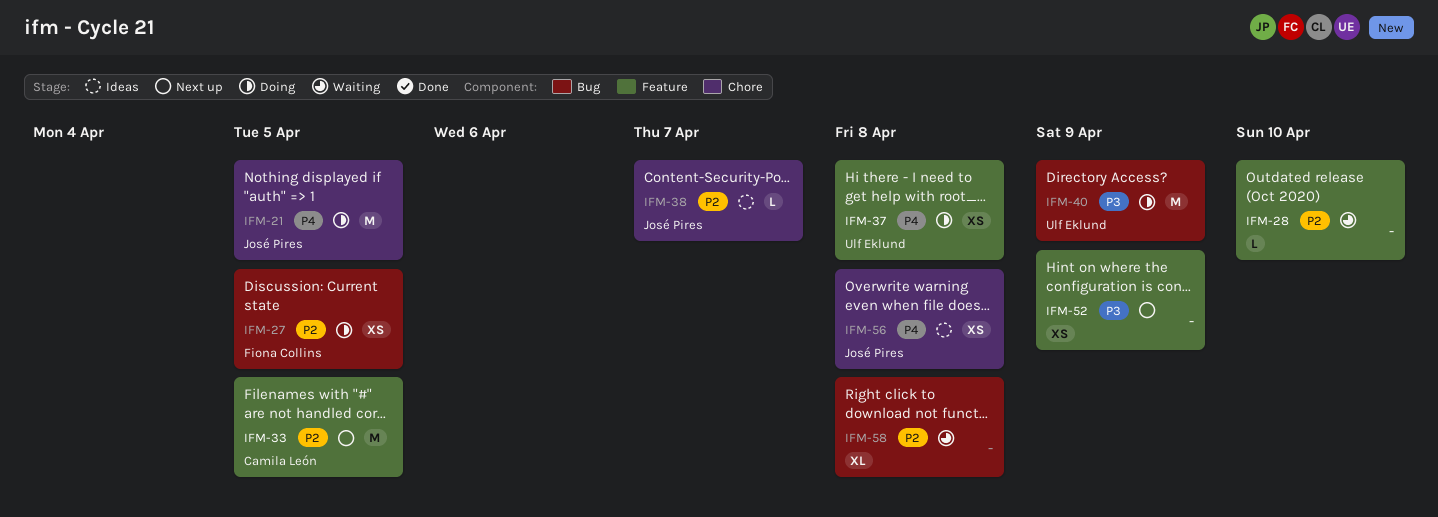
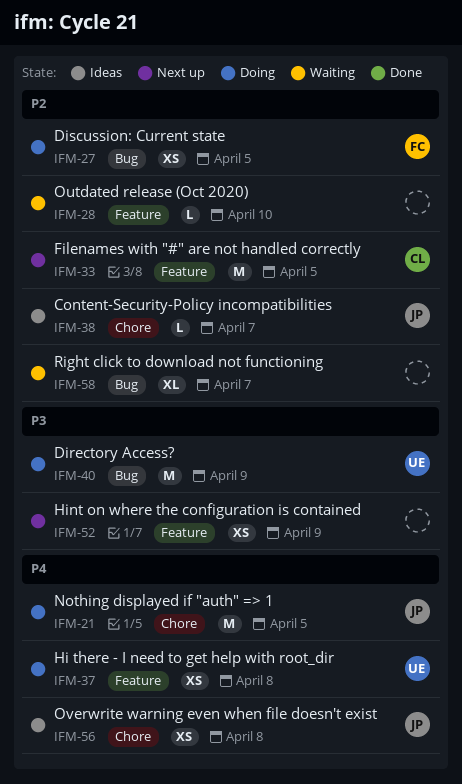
IFM-58, due: Apr 8 -> Apr 7

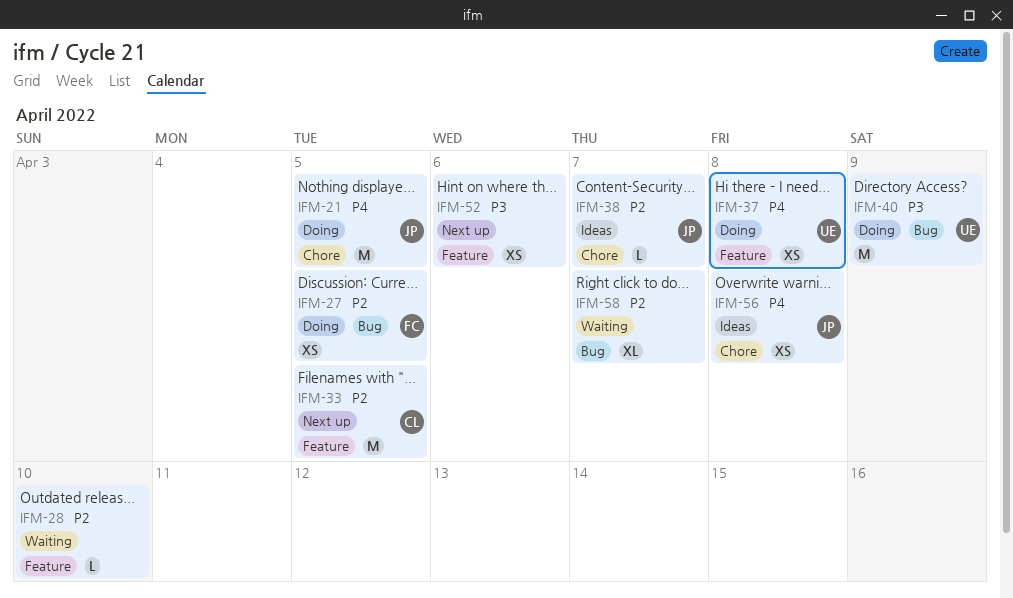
IFM-52, due: Apr 9 -> Apr 6

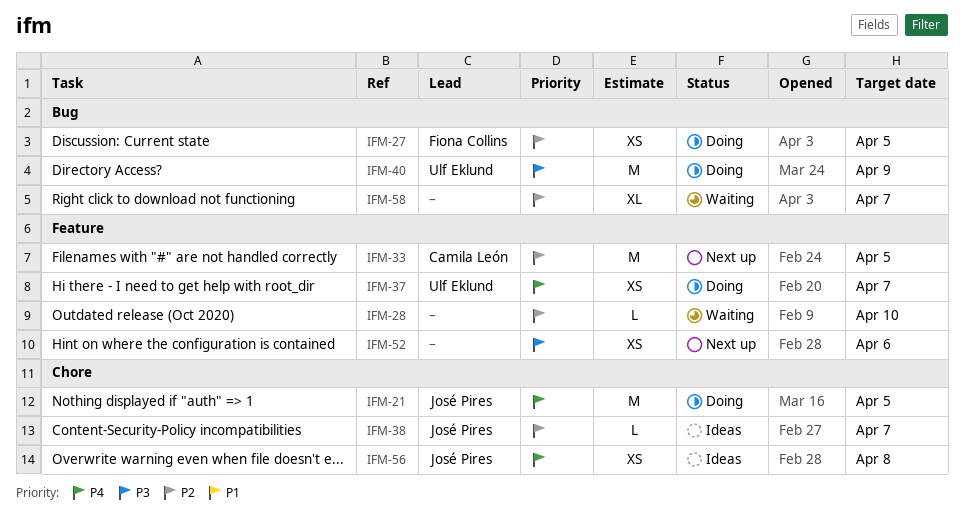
IFM-37, due: Apr 8 -> Apr 7

